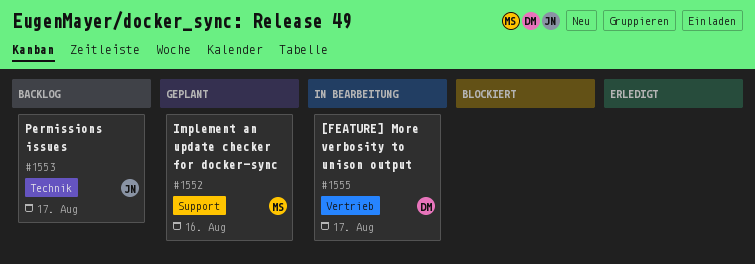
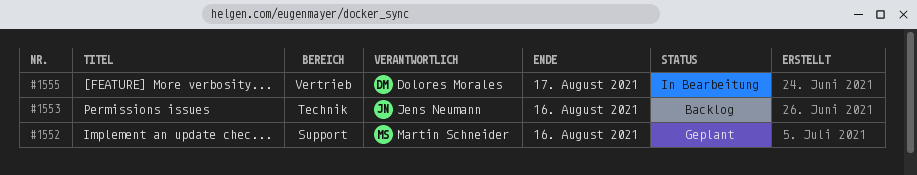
#1553, due: Aug 17 -> Aug 16

